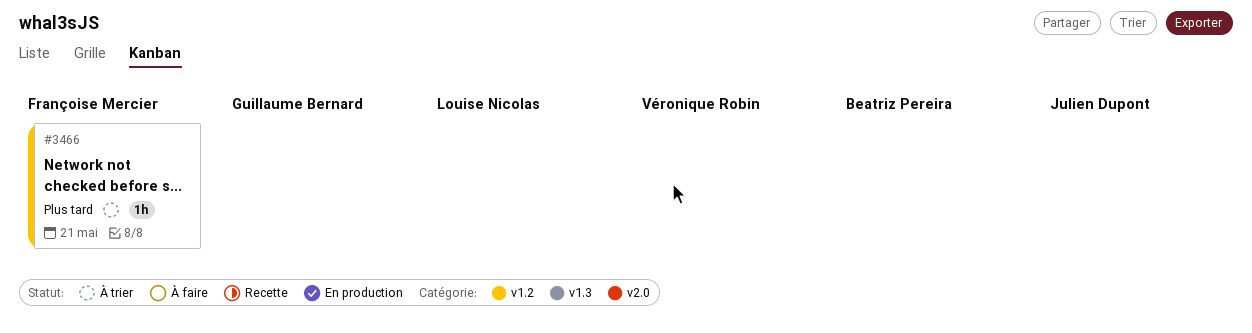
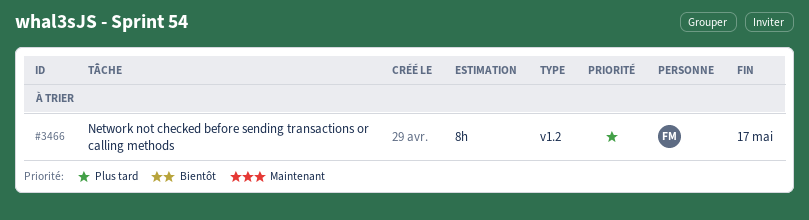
#3466, estimate: 1h -> 8h
#3466, due: May 21 -> May 17

